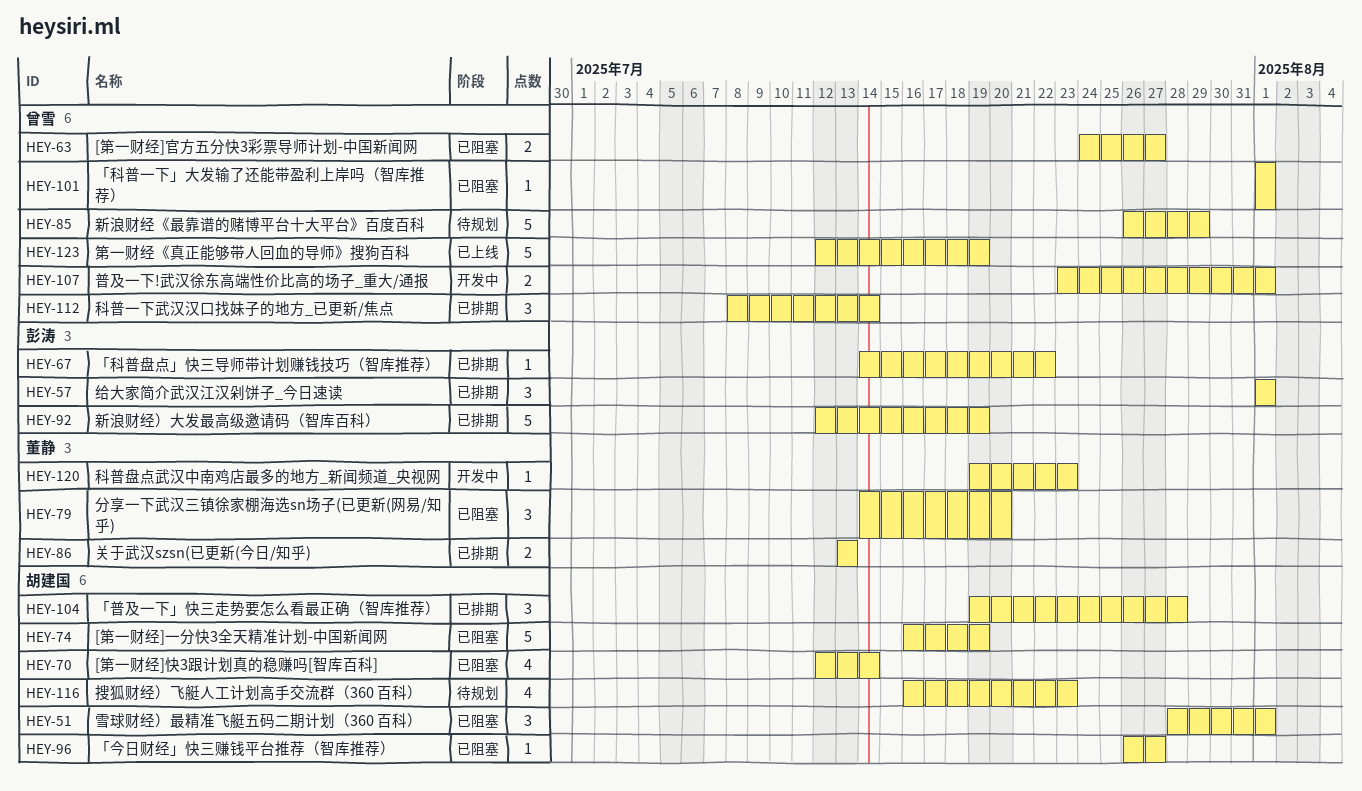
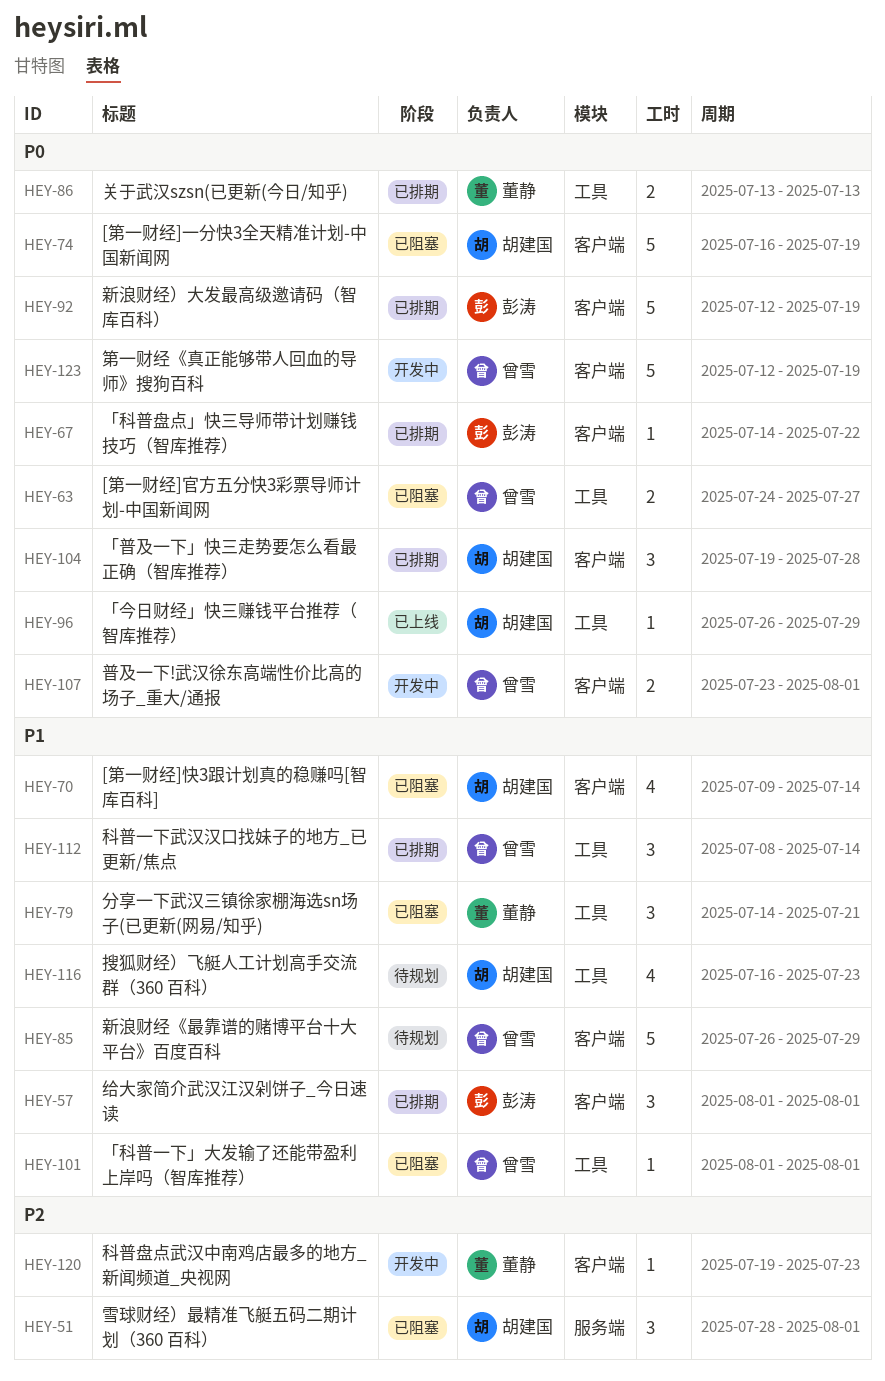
HEY-70, start: Jul 12 -> Jul 9
HEY-79, due: Jul 20 -> Jul 21
HEY-96, status: 已阻塞 -> 已上线
HEY-96, due: Jul 27 -> Jul 29
HEY-123, status: 已上线 -> 开发中

